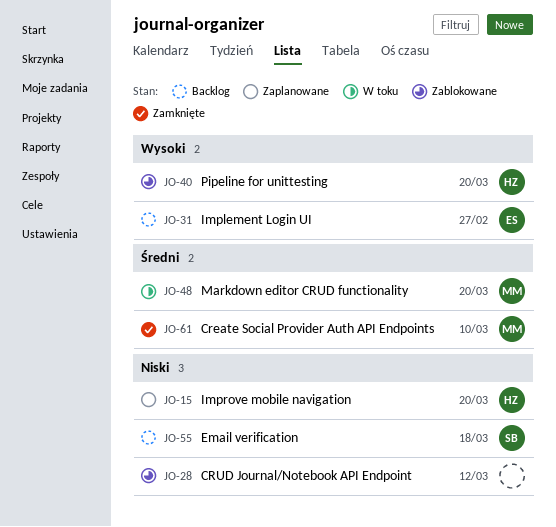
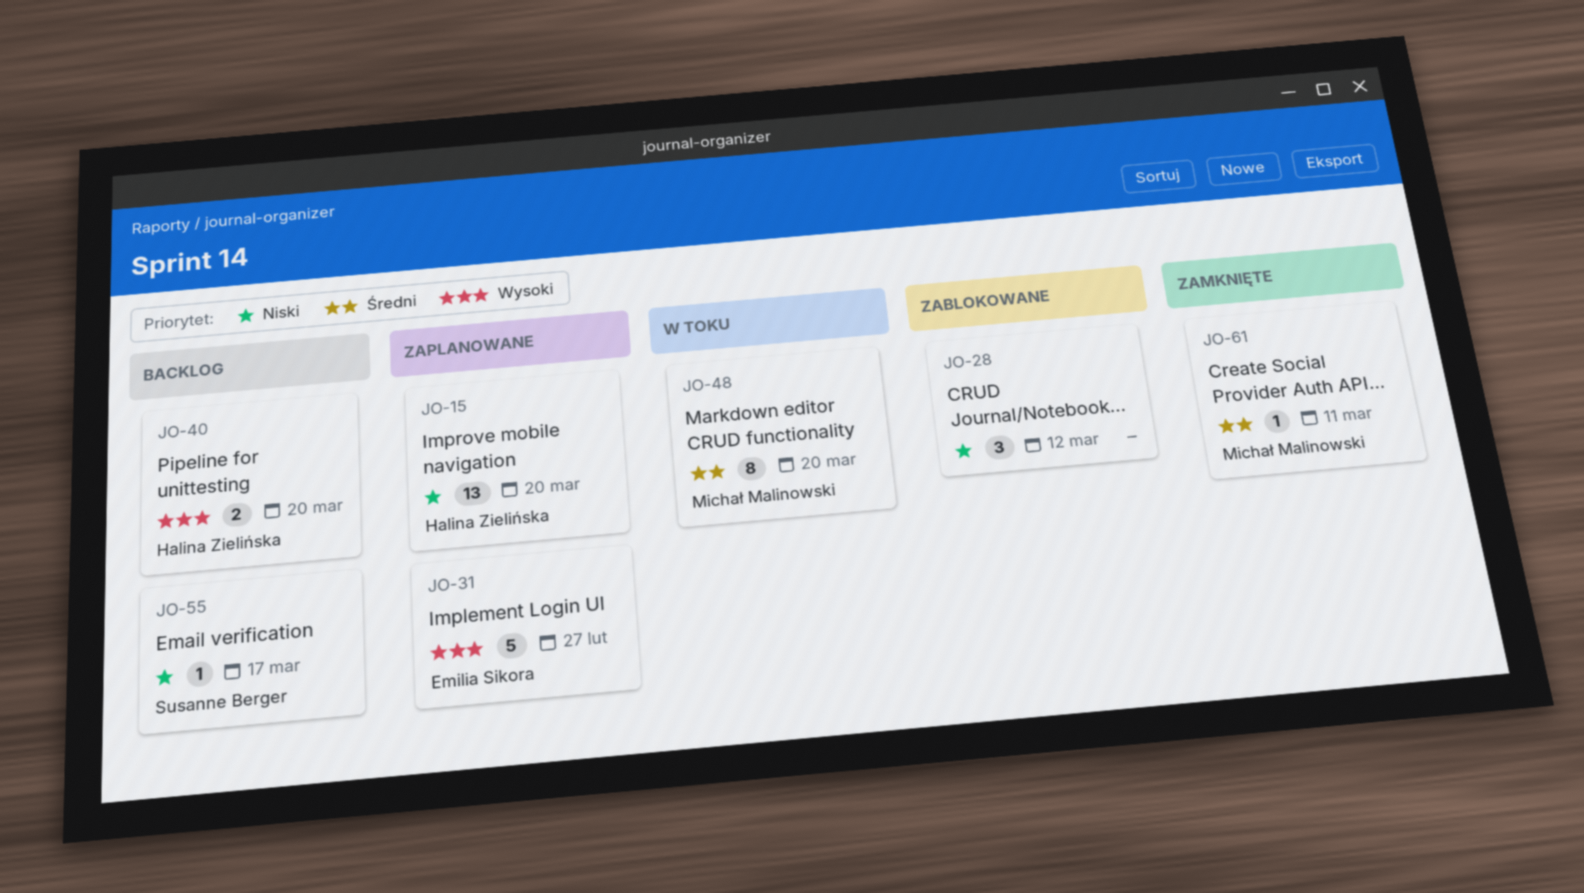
JO-31, status: Backlog -> Zaplanowane
JO-40, status: Zablokowane -> Backlog
JO-55, due: Mar 18 -> Mar 17
JO-61, due: Mar 10 -> Mar 11

